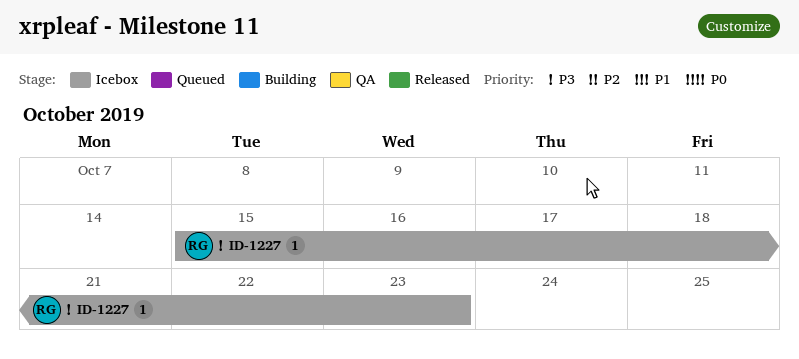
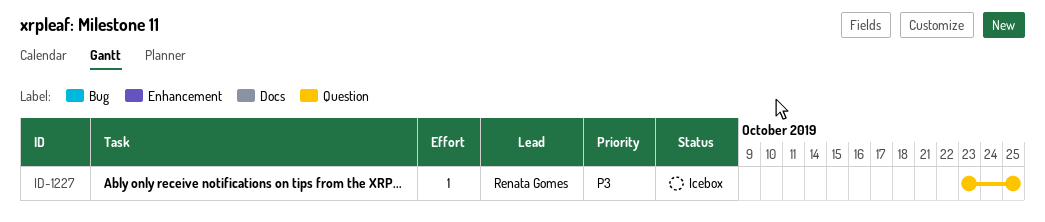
ID-1227, start: Oct 15 -> Oct 23
ID-1227, due: Oct 23 -> Oct 25

